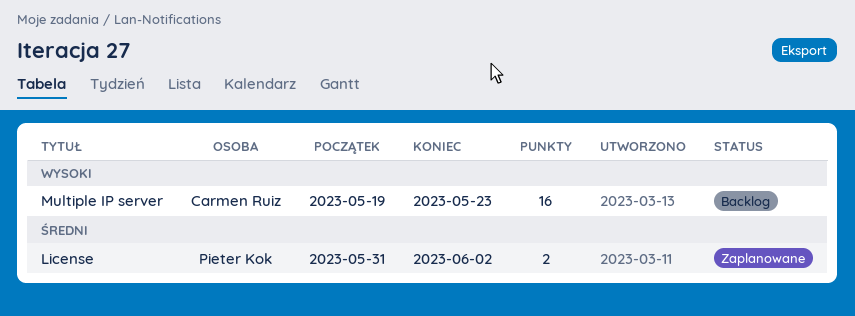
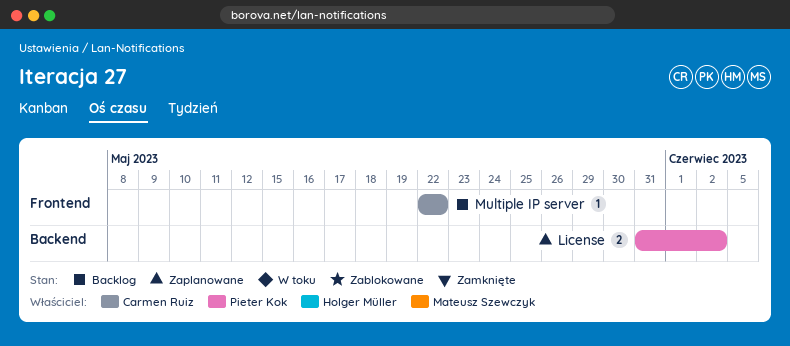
Multiple IP server, estimate: 16 -> 1
Multiple IP server, start: May 19 -> May 22
Multiple IP server, due: May 23 -> May 22

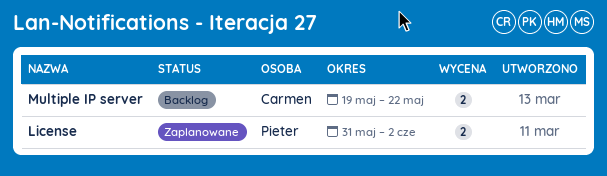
Multiple IP server, estimate: 1 -> 2
Multiple IP server, start: May 22 -> May 19

